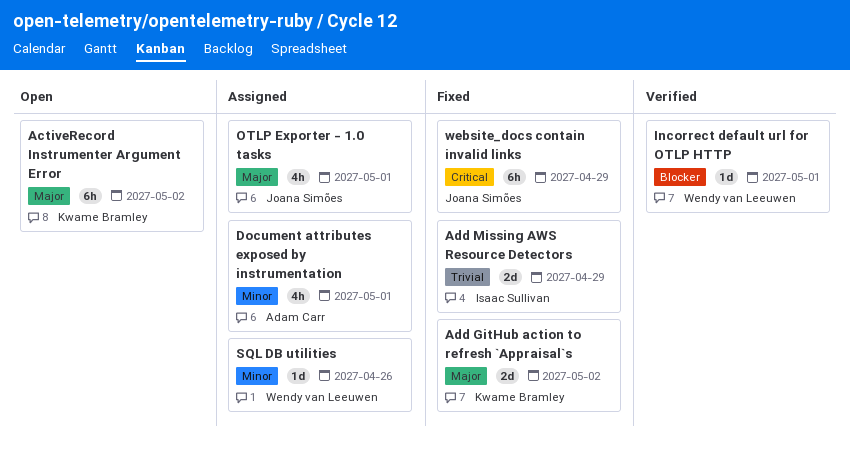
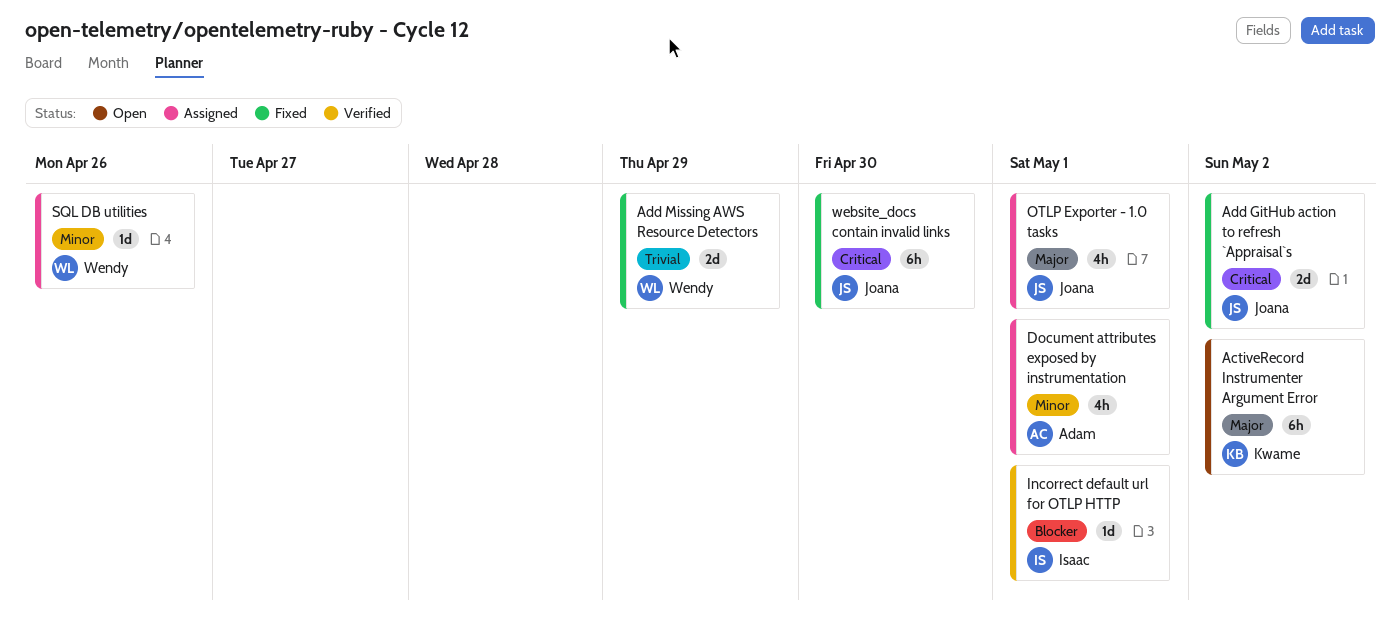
Add GitHub action to refresh `Appraisal`s, owner: Kwame Bramley -> Joana Simões
Add GitHub action to refresh `Appraisal`s, priority: Major -> Critical
Add Missing AWS Resource Detectors, owner: Isaac Sullivan -> Wendy van Leeuwen
Incorrect default url for OTLP HTTP, owner: Wendy van Leeuwen -> Isaac Sullivan
website_docs contain invalid links, due: Apr 29 -> Apr 30

